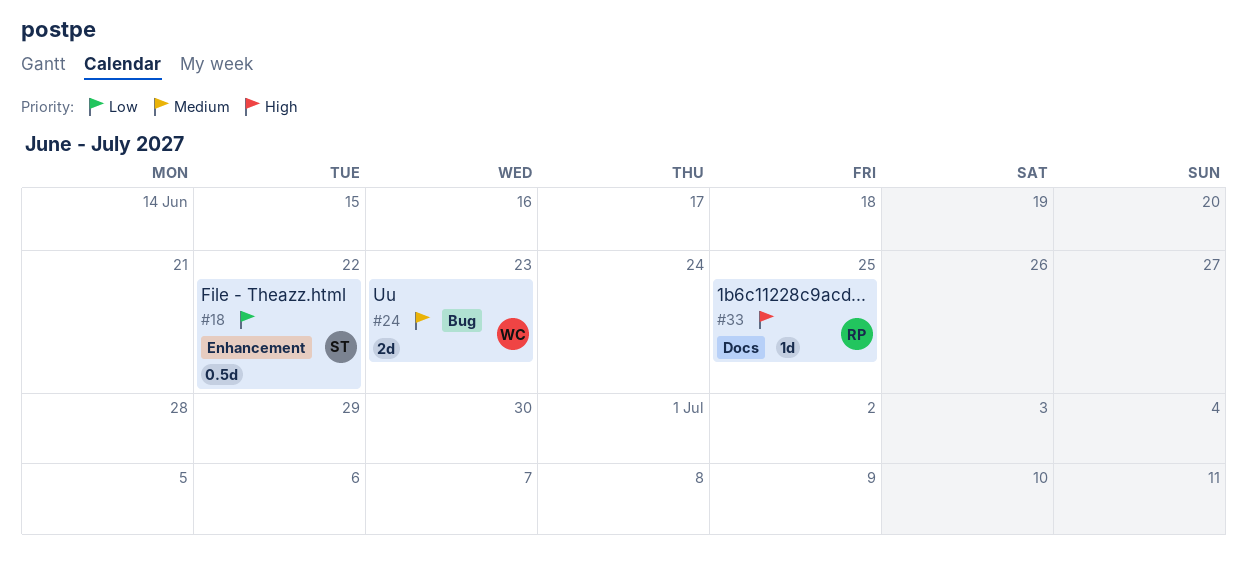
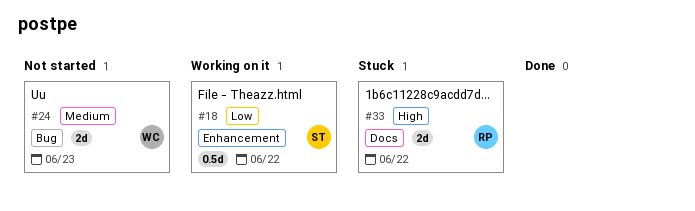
#33, estimate: 1d -> 2d
#33, due: Jun 25 -> Jun 22

